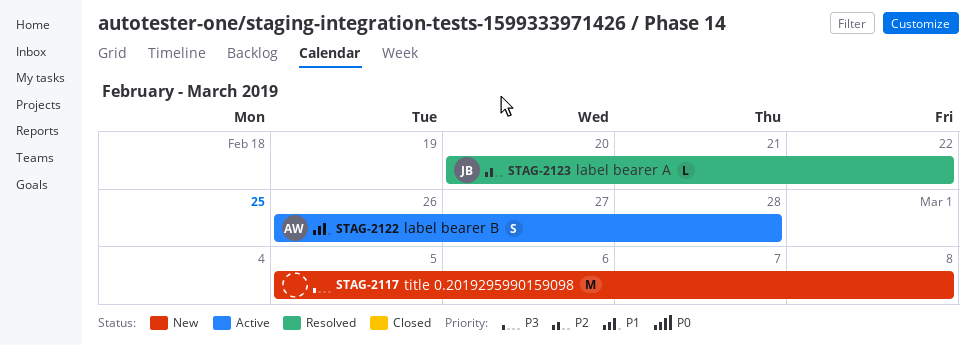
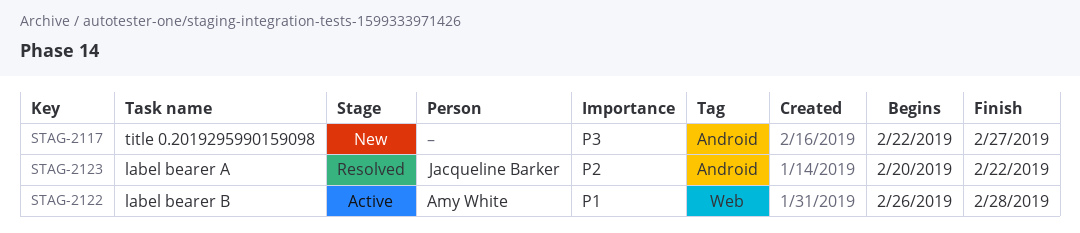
STAG-2117, start: Mar 5 -> Feb 22
STAG-2117, due: Mar 8 -> Feb 27

